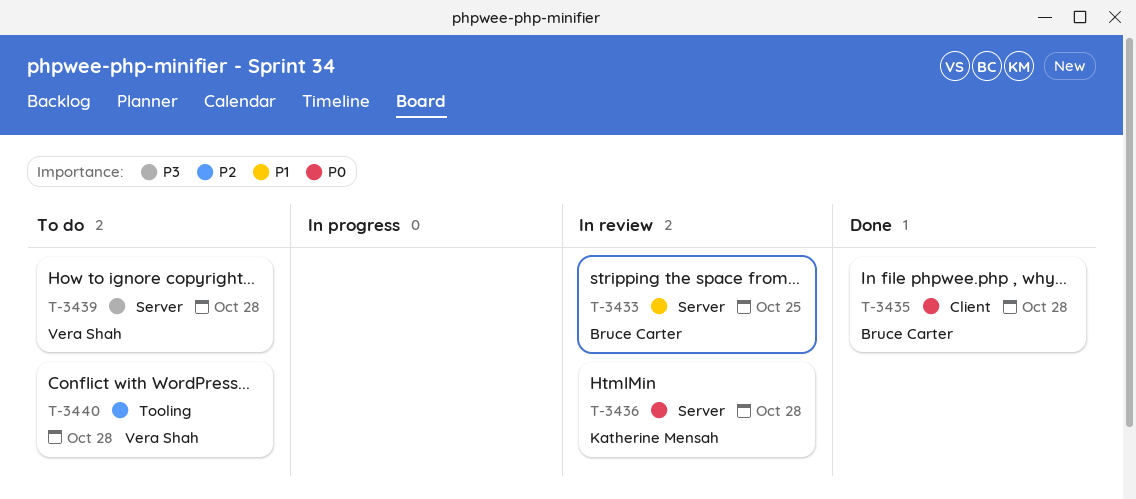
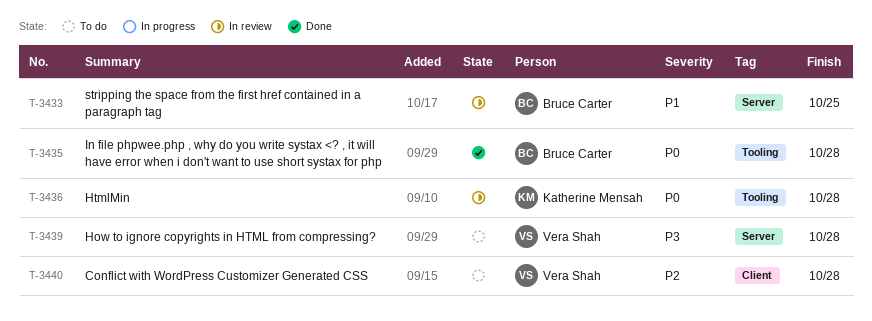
T-3435, label: Client -> Tooling
T-3436, label: Server -> Tooling
T-3440, label: Tooling -> Client

